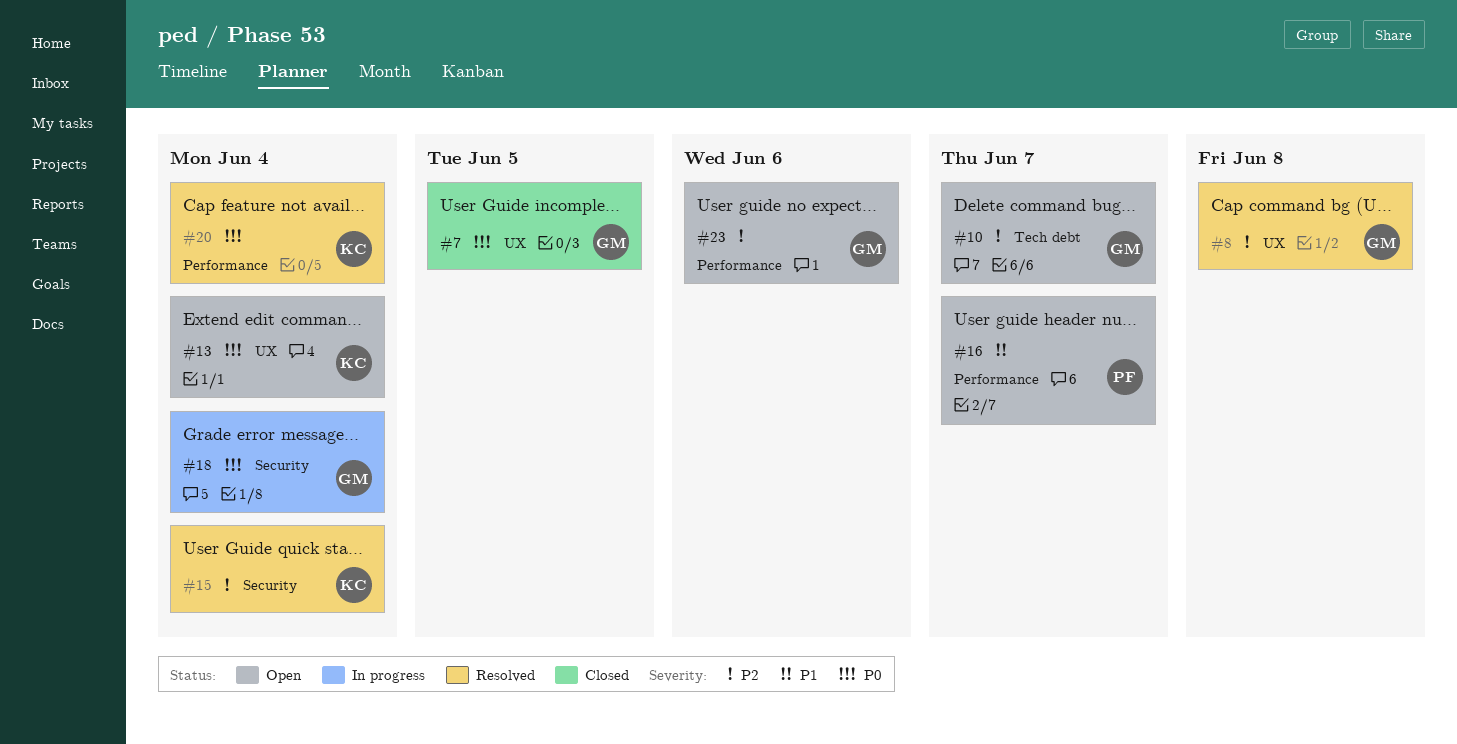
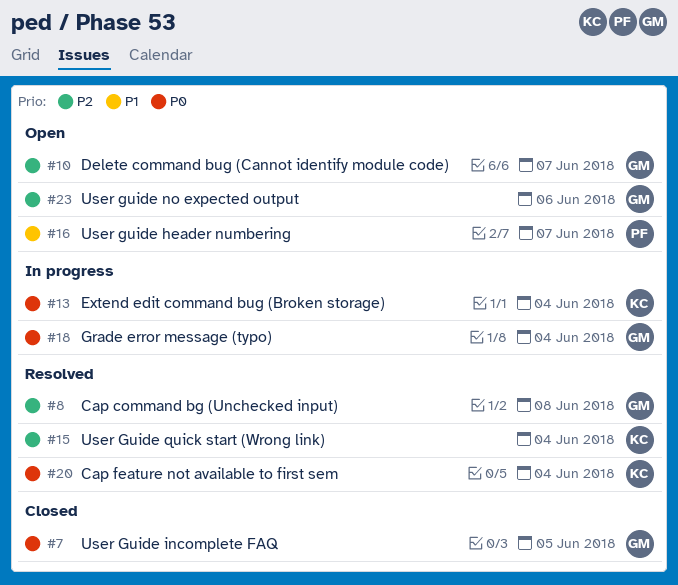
#13, status: Open -> In progress

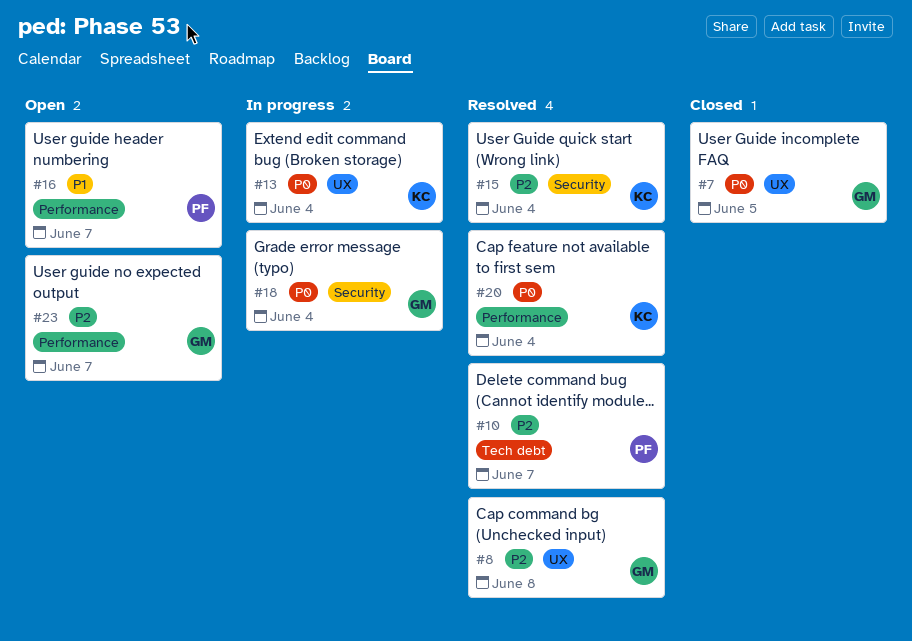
#10, status: Open -> Resolved
#10, owner: GM -> PF
#23, due: Jun 6 -> Jun 7

